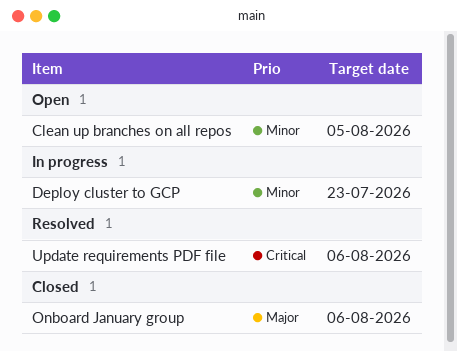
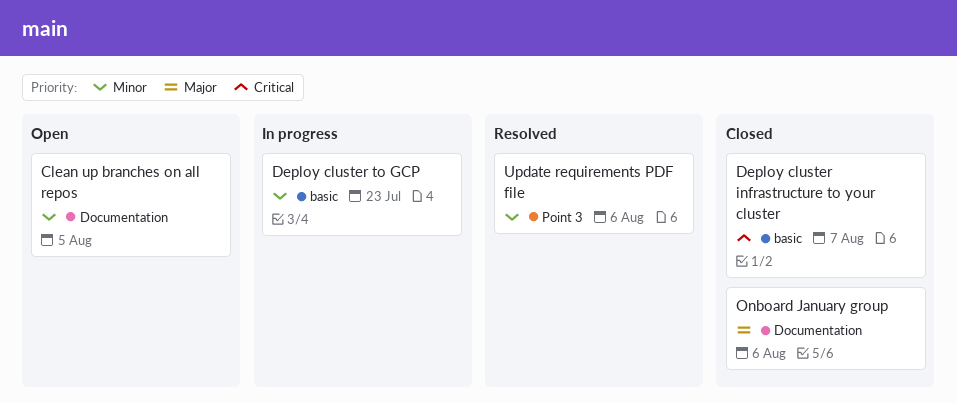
Deploy cluster infrastructure to your cluster: none -> present
Update requirements PDF file, priority: Critical -> Minor

